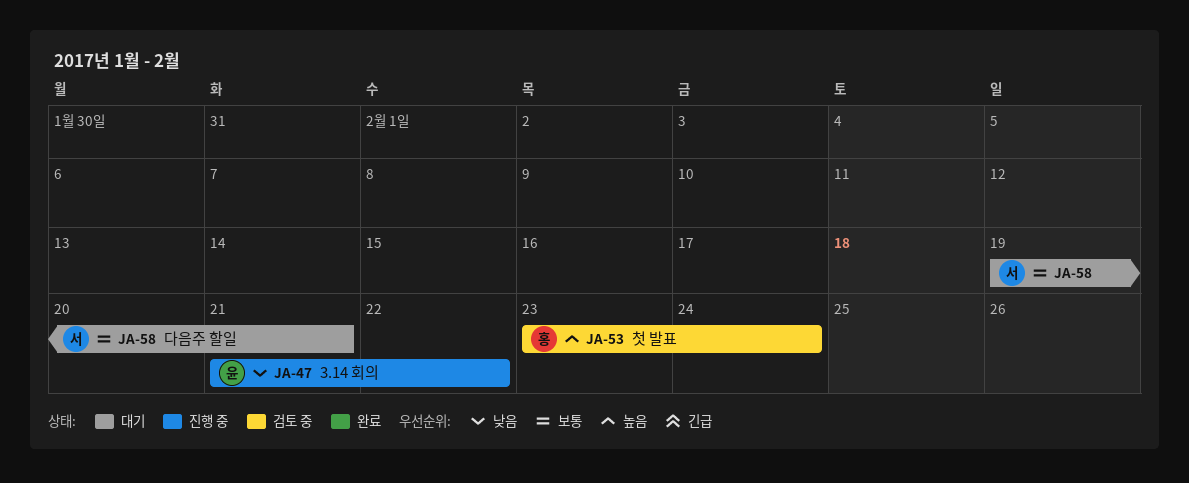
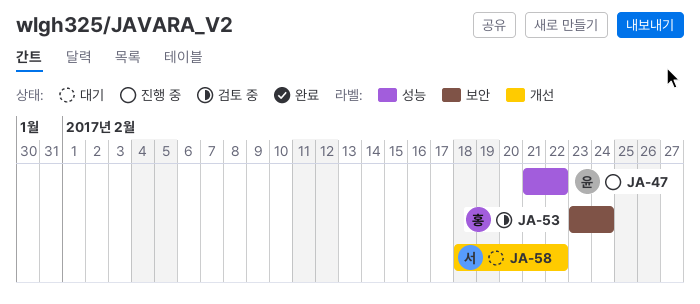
JA-58, start: Feb 19 -> Feb 18
JA-58, due: Feb 21 -> Feb 22

